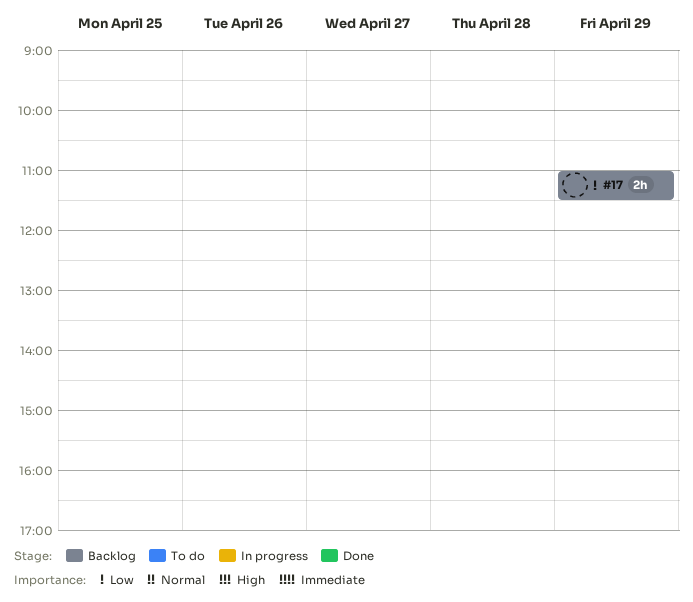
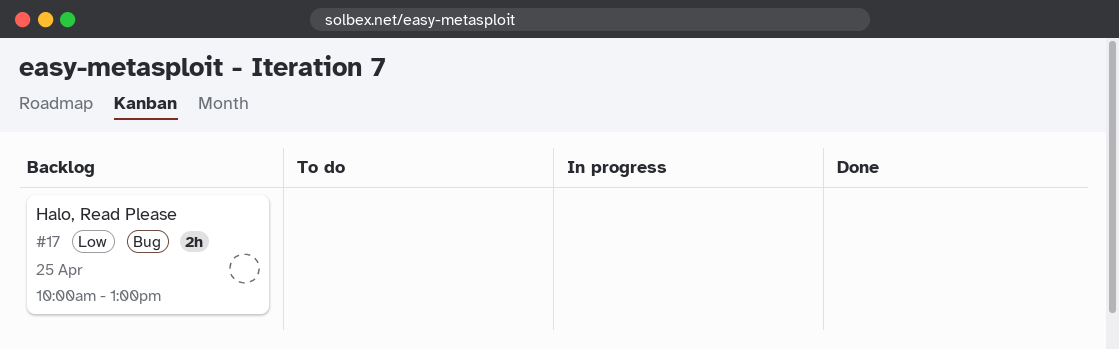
#17, day: Apr 29 -> Apr 25
#17, begins: 11:00 -> 10:00
#17, ends: 11:30 -> 13:00

